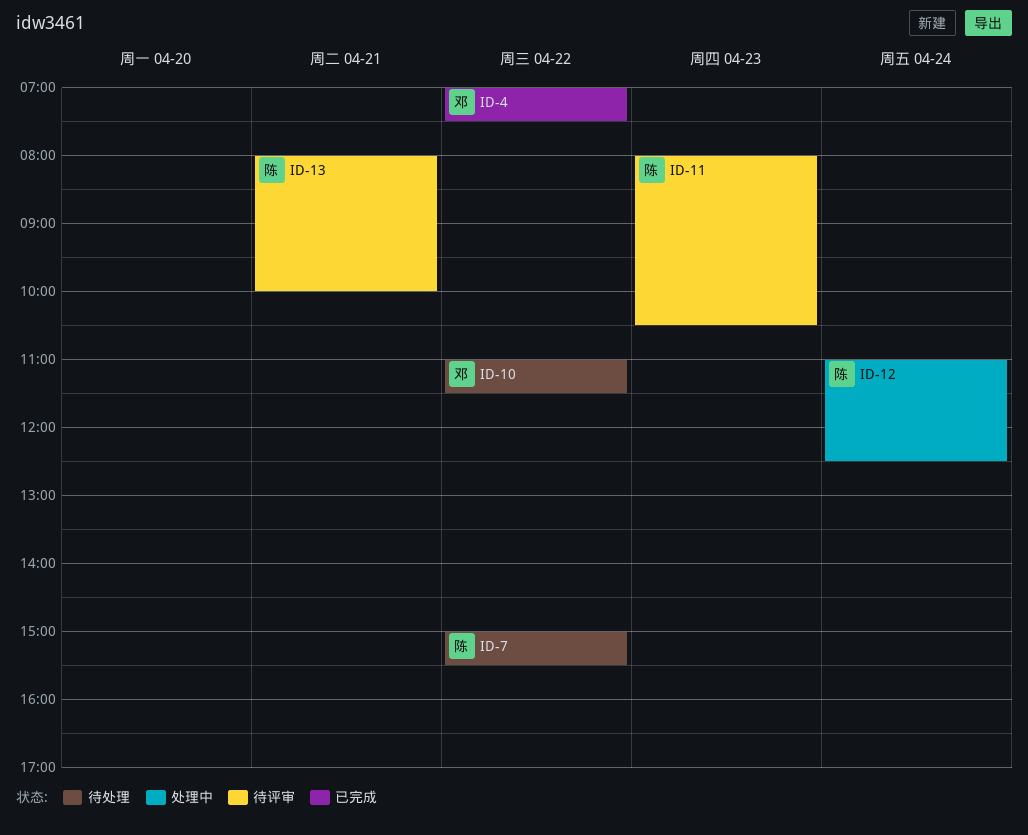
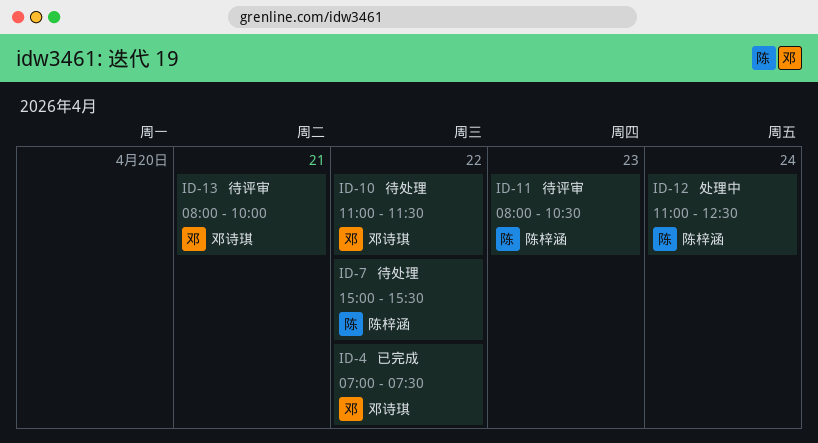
ID-13, owner: 陈梓涵 -> 邓诗琪

